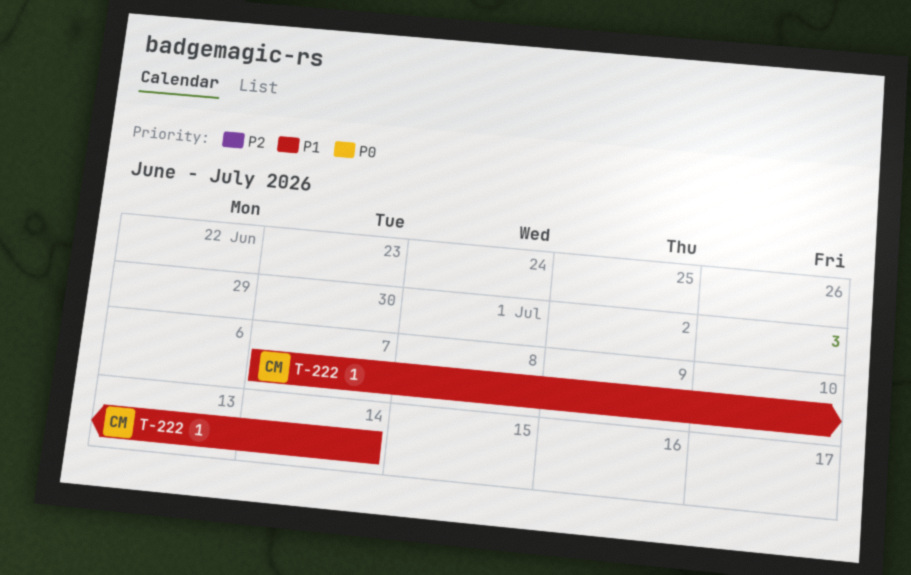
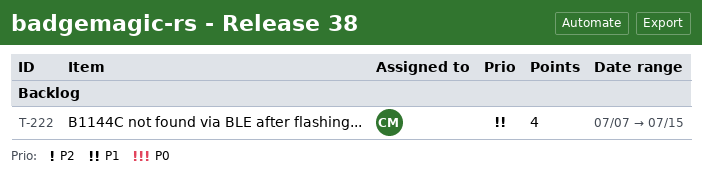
T-222, estimate: 1 -> 4
T-222, due: Jul 14 -> Jul 15

